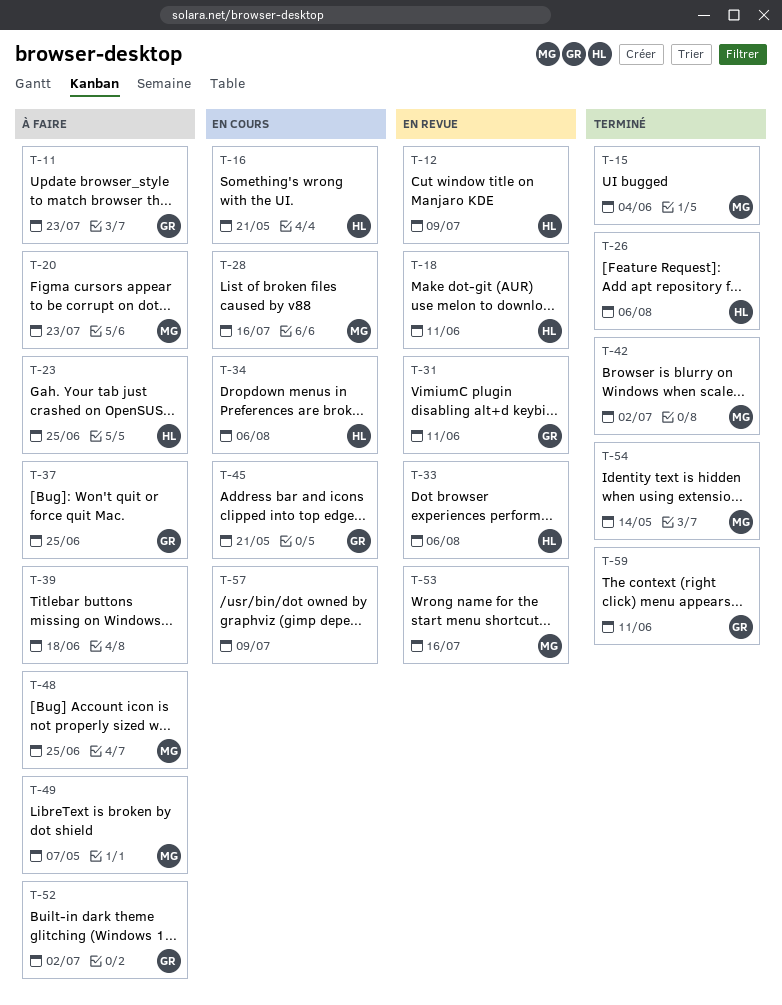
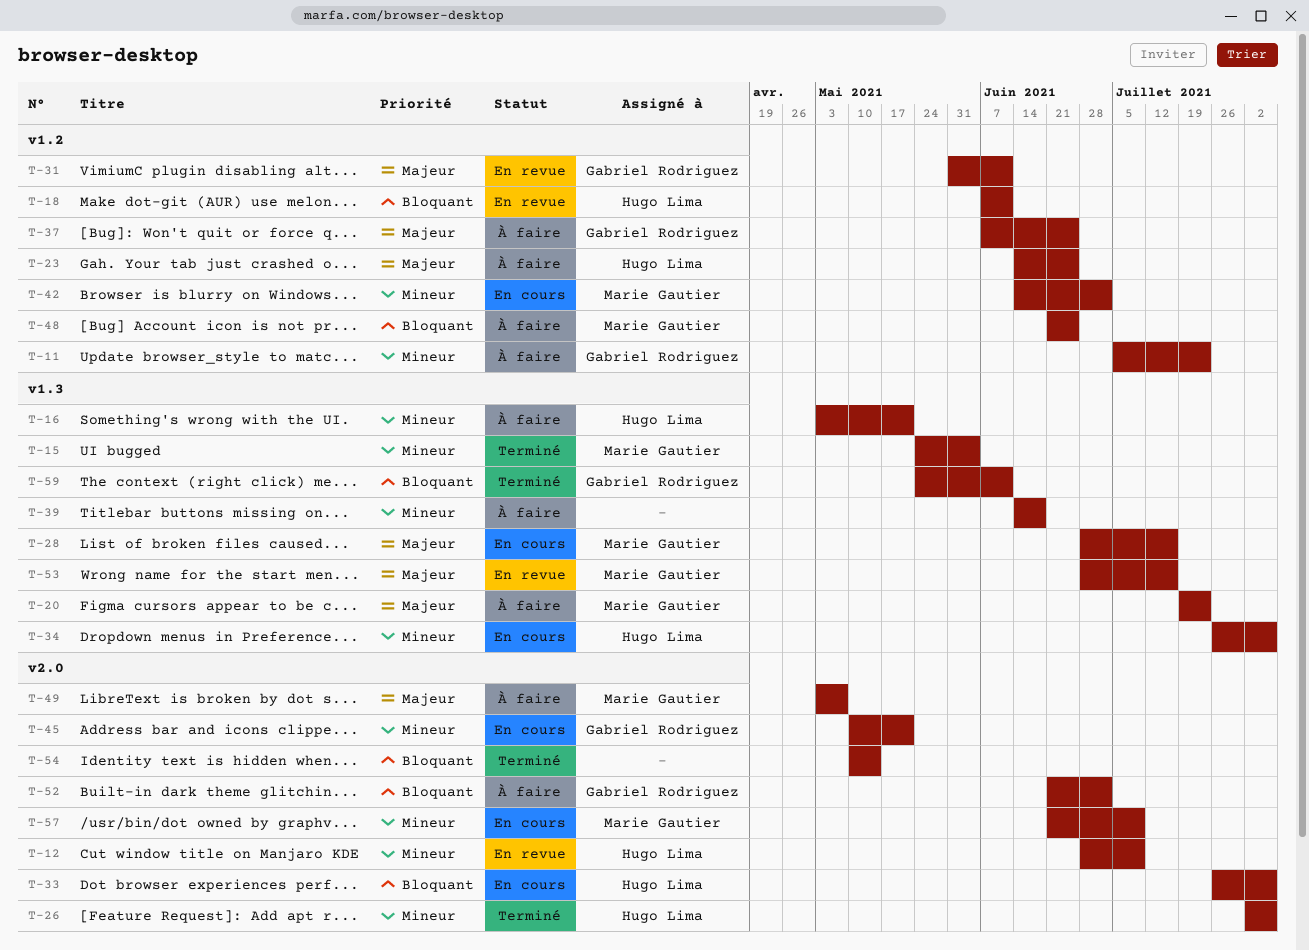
T-16, status: En cours -> À faire
T-33, status: En revue -> En cours
T-42, status: Terminé -> En cours
T-54, owner: Marie Gautier -> none
T-57, owner: none -> Marie Gautier

